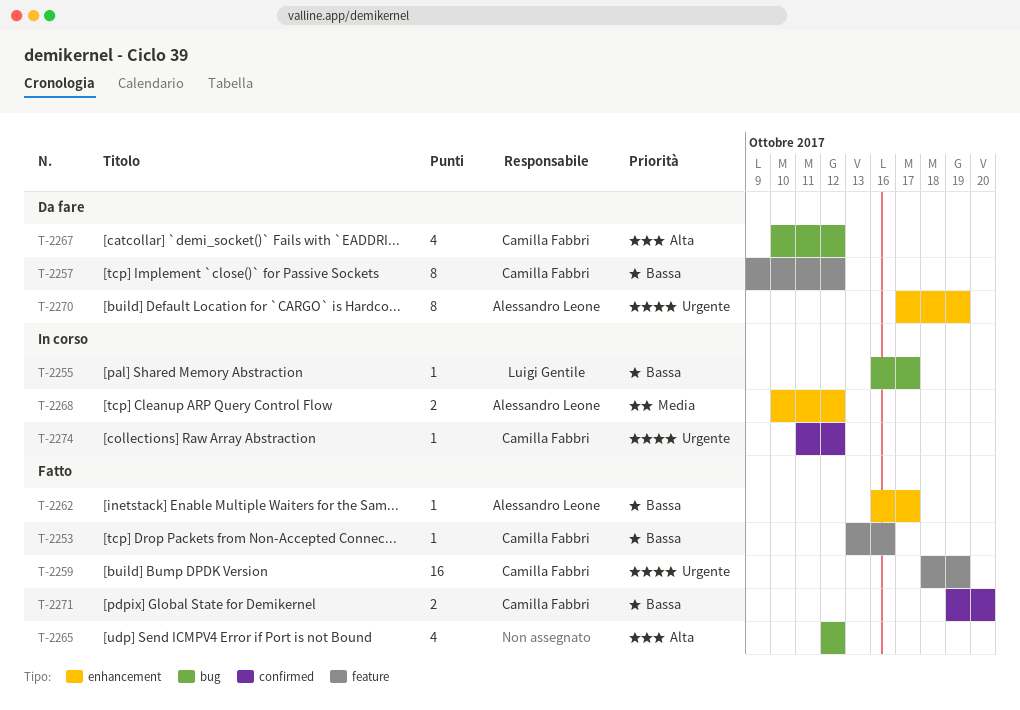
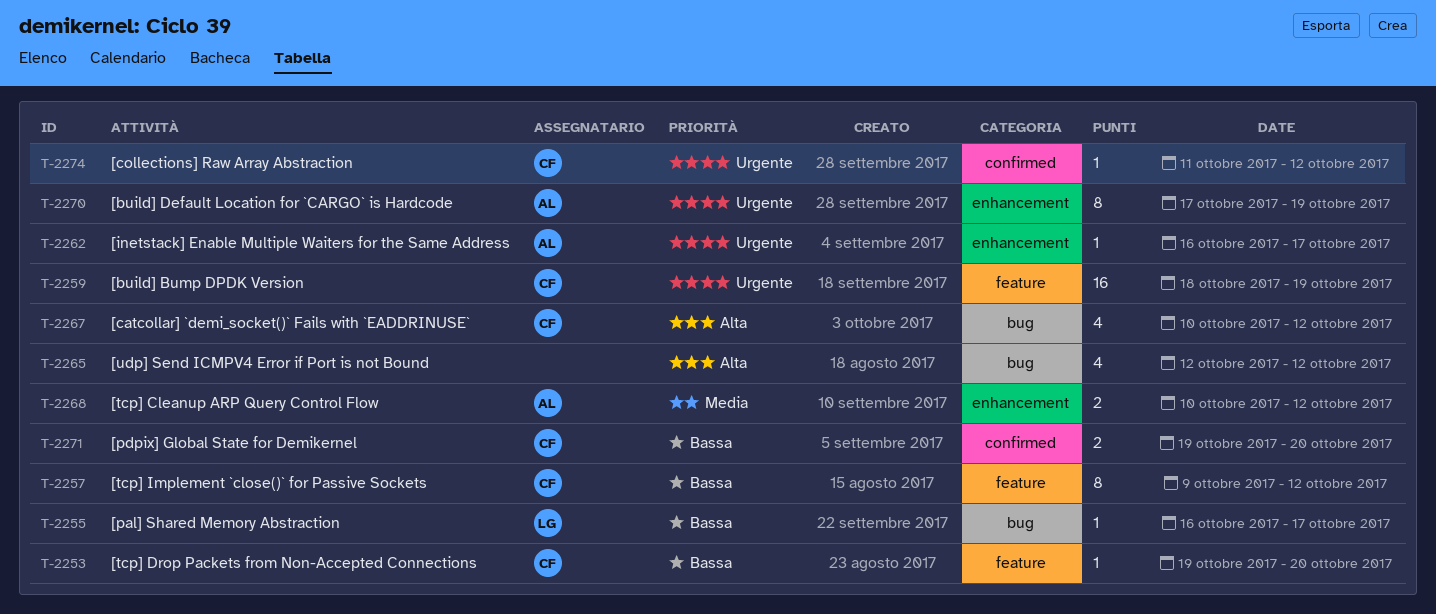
T-2253, start: Oct 13 -> Oct 19
T-2253, due: Oct 16 -> Oct 20
T-2262, priority: Bassa -> Urgente

